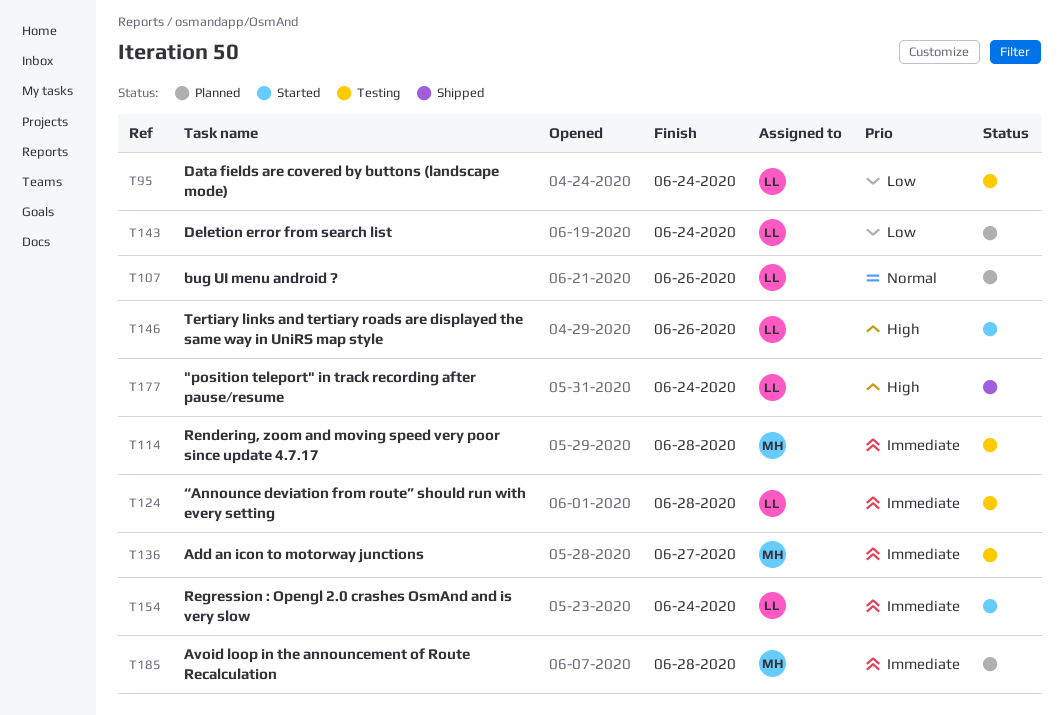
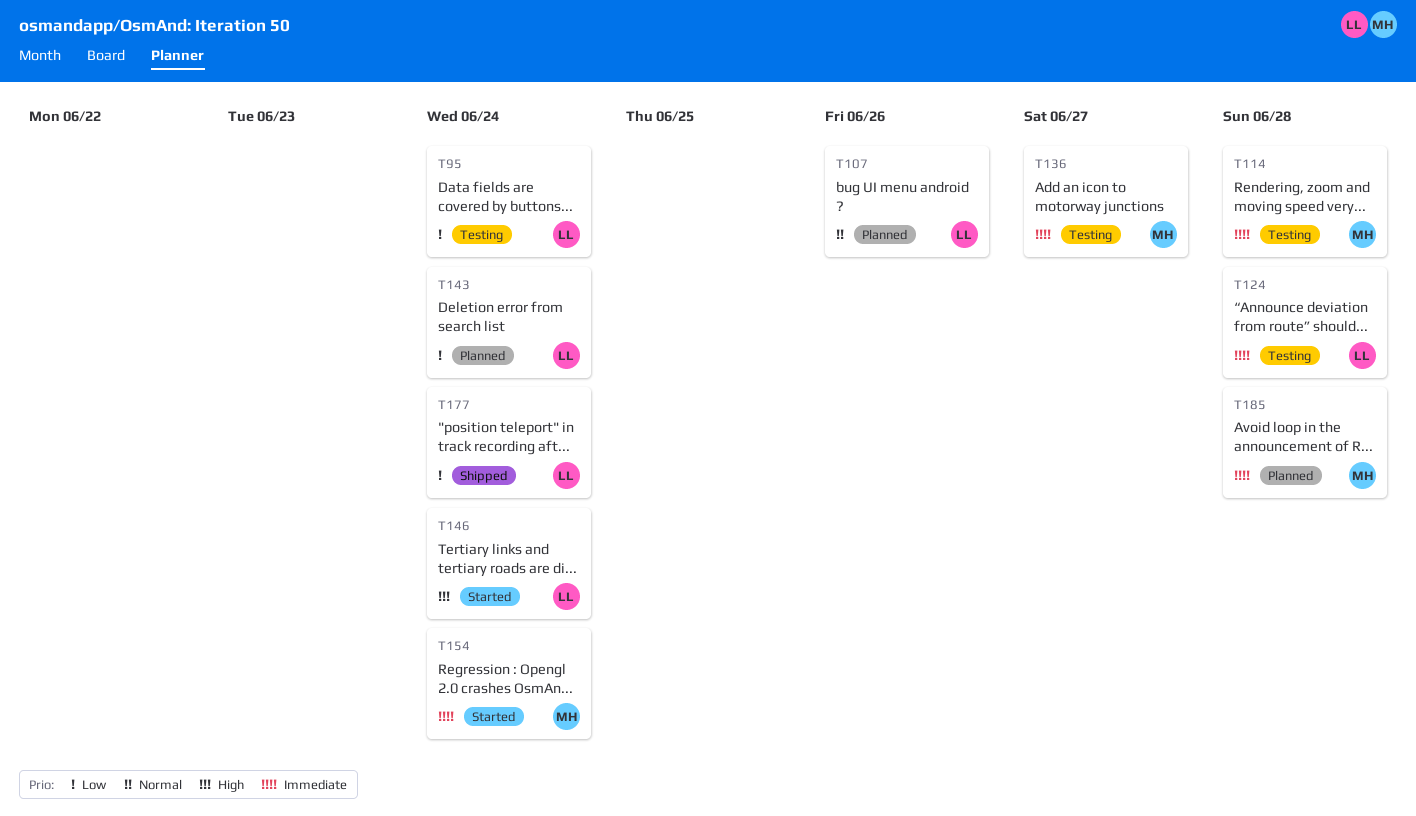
T146, due: Jun 26 -> Jun 24
T154, owner: LL -> MH
T177, priority: High -> Low

